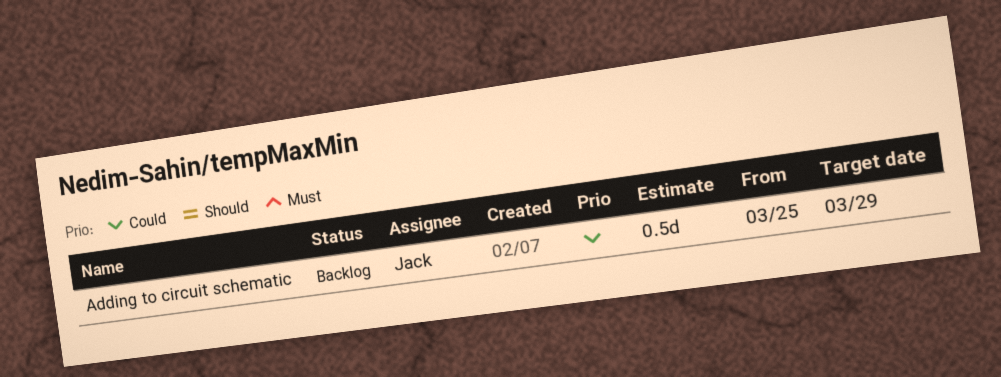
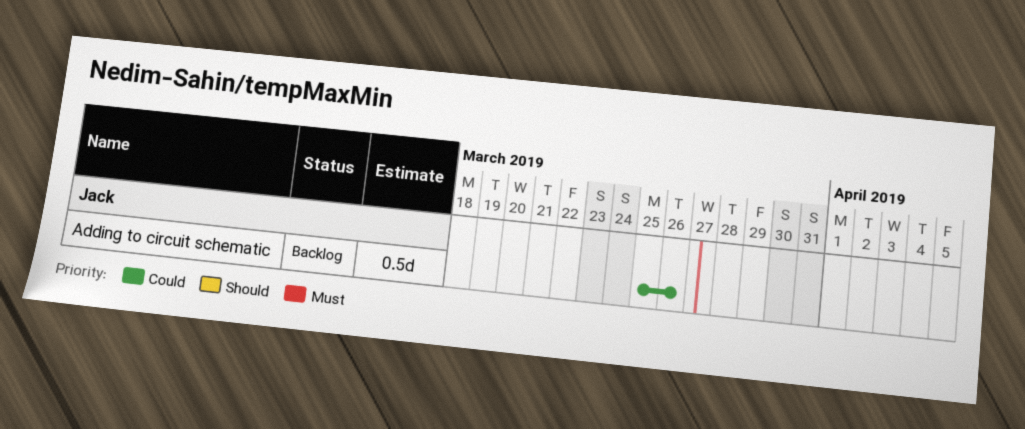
Adding to circuit schematic, due: Mar 29 -> Mar 26

